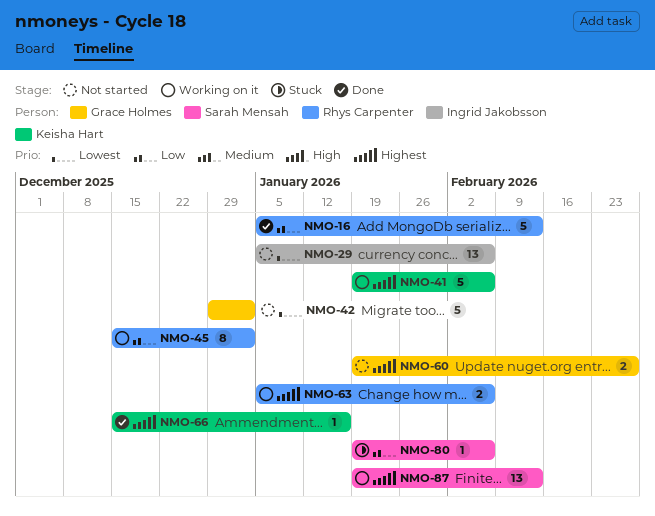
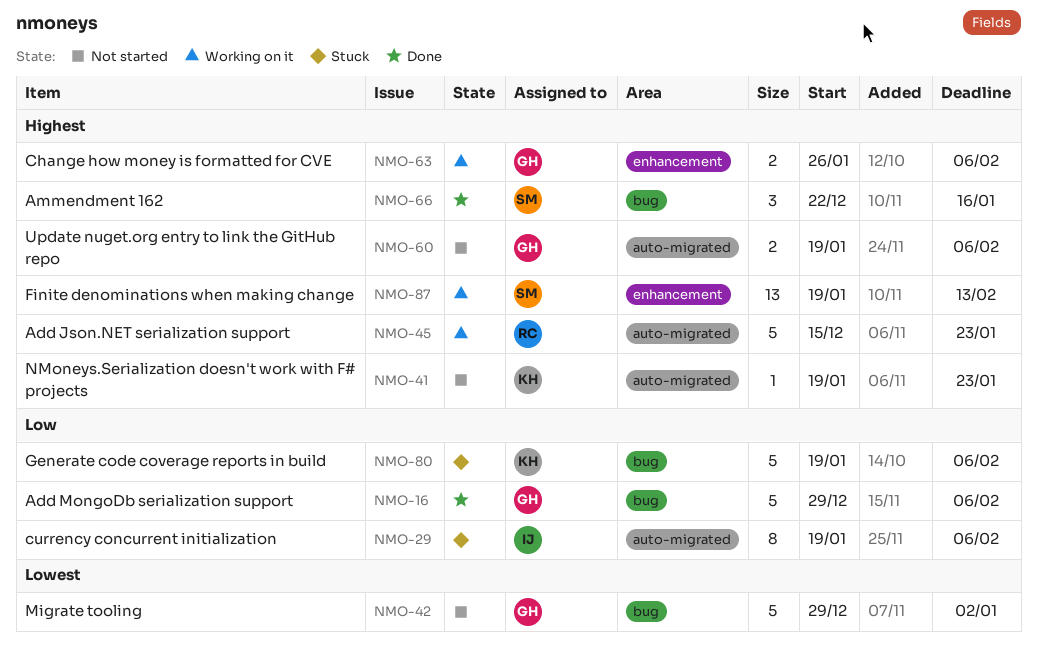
NMO-16, owner: Rhys Carpenter -> Grace Holmes
NMO-16, start: Jan 5 -> Dec 29
NMO-16, due: Feb 13 -> Feb 6
NMO-29, status: Not started -> Stuck
NMO-29, priority: Lowest -> Low
NMO-29, estimate: 13 -> 8
NMO-29, start: Jan 5 -> Jan 19
NMO-41, status: Working on it -> Not started
NMO-41, estimate: 5 -> 1
NMO-41, due: Feb 6 -> Jan 23
NMO-45, priority: Low -> Highest
NMO-45, estimate: 8 -> 5
NMO-45, due: Jan 2 -> Jan 23
NMO-60, due: Feb 27 -> Feb 6
NMO-63, owner: Rhys Carpenter -> Grace Holmes
NMO-63, start: Jan 5 -> Jan 26
NMO-66, owner: Keisha Hart -> Sarah Mensah
NMO-66, estimate: 1 -> 3
NMO-66, start: Dec 15 -> Dec 22
NMO-80, owner: Sarah Mensah -> Keisha Hart
NMO-80, estimate: 1 -> 5

